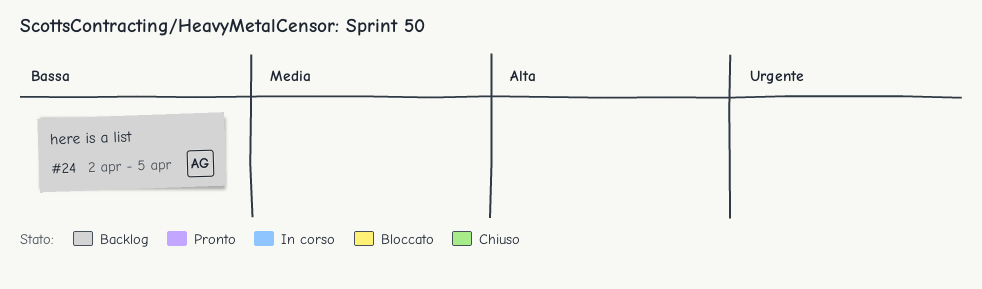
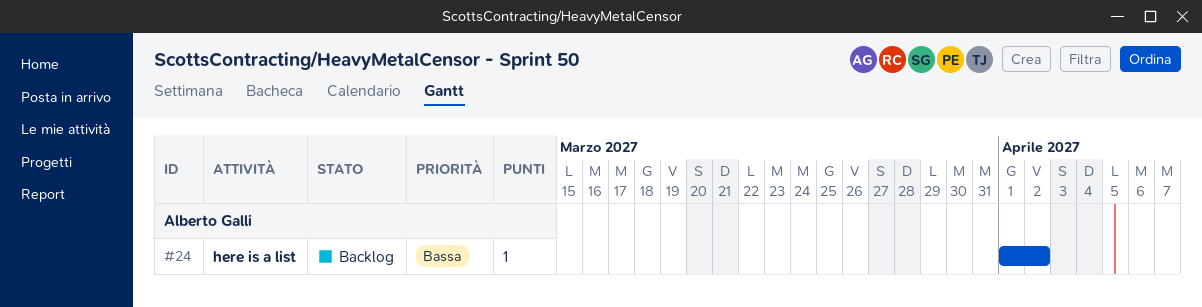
#24, start: Apr 2 -> Apr 1
#24, due: Apr 5 -> Apr 2

